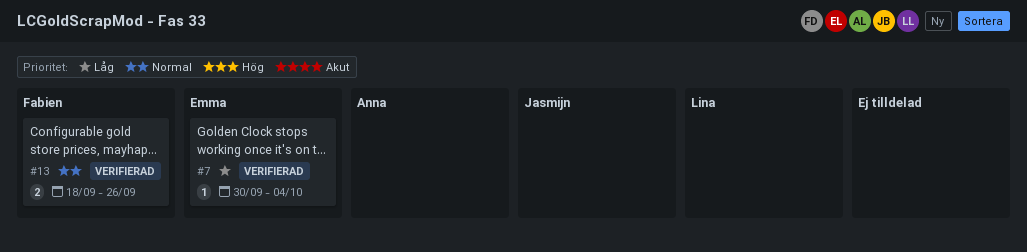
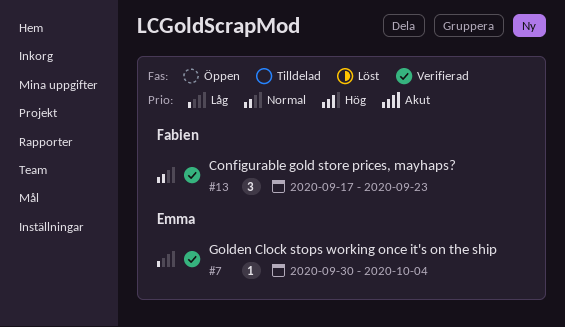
#13, estimate: 2 -> 3
#13, start: Sep 18 -> Sep 17
#13, due: Sep 26 -> Sep 23

